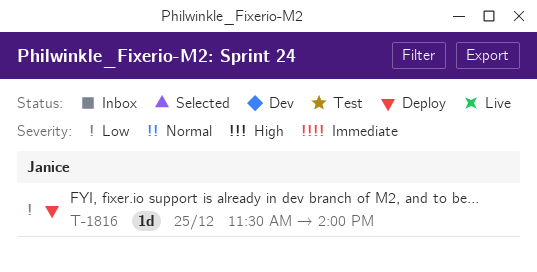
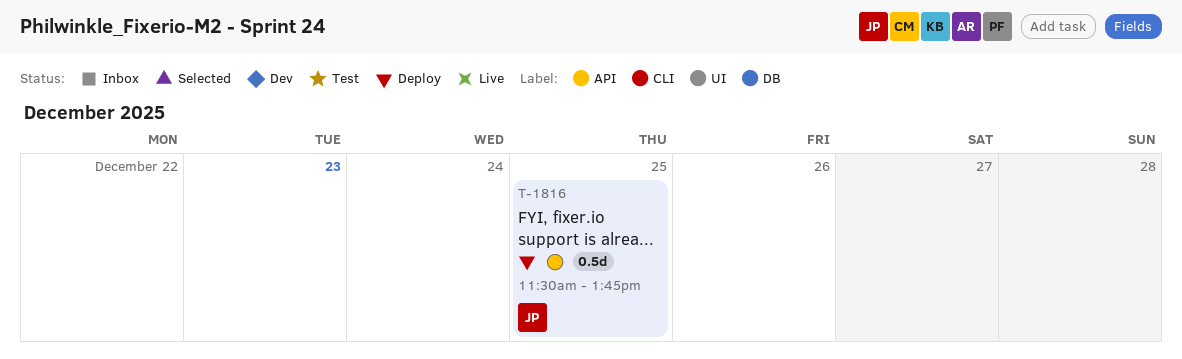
T-1816, estimate: 1d -> 0.5d
T-1816, ends: 14:00 -> 13:45

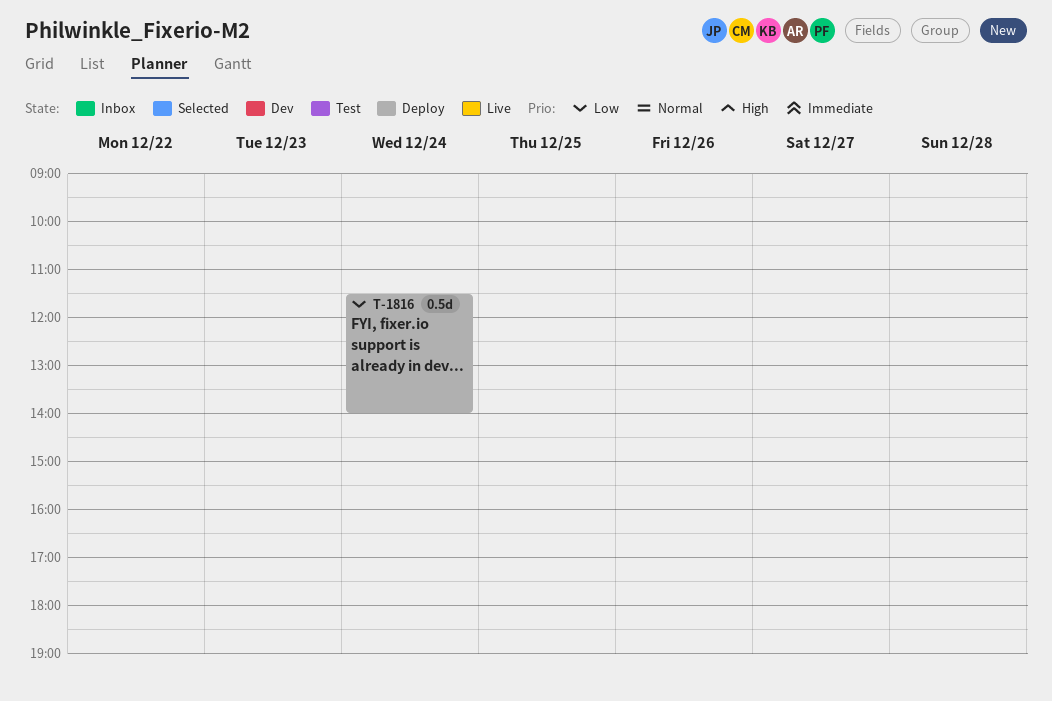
T-1816, day: Dec 25 -> Dec 24
T-1816, ends: 13:45 -> 14:00

